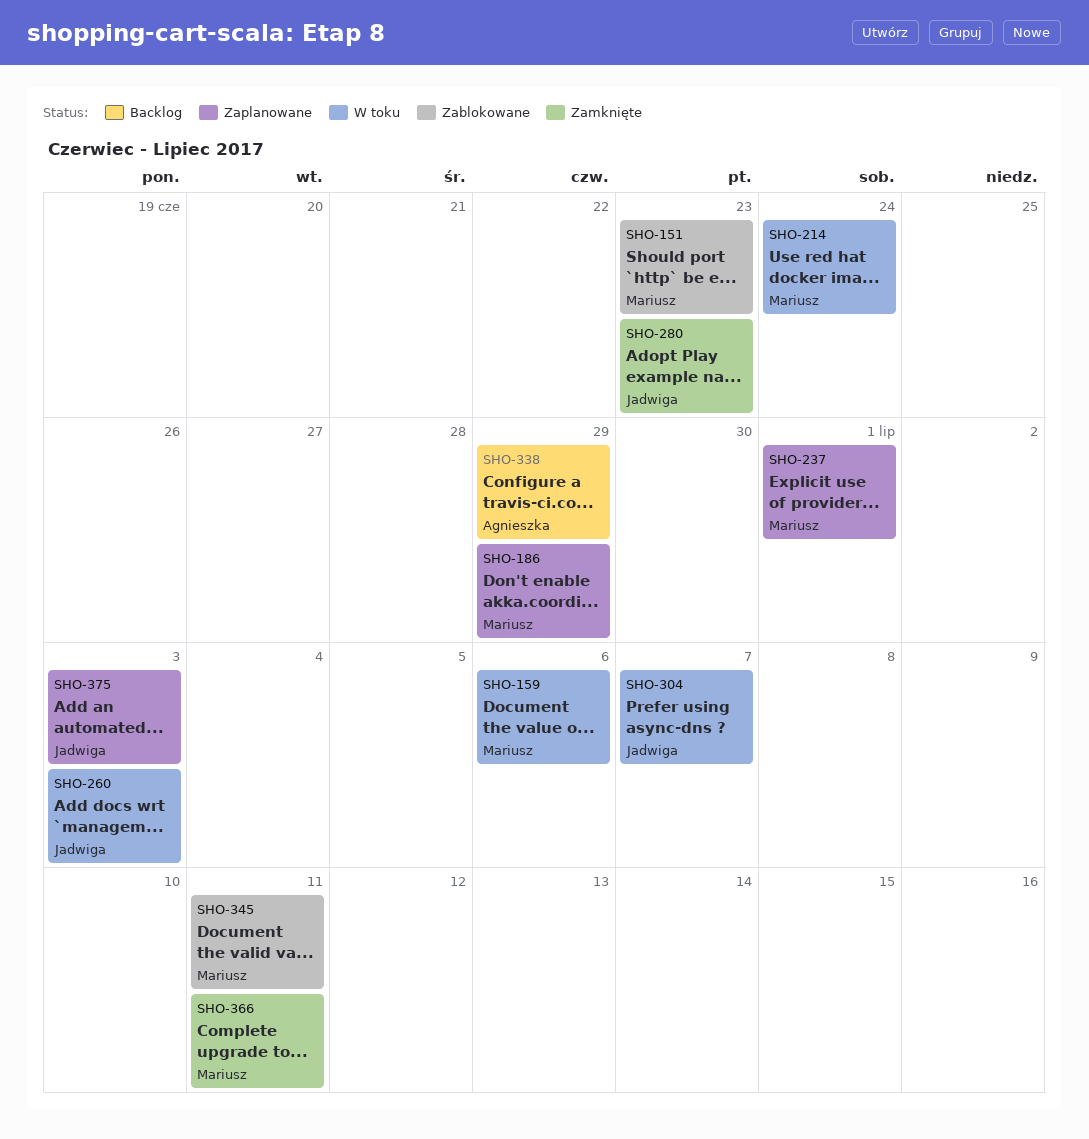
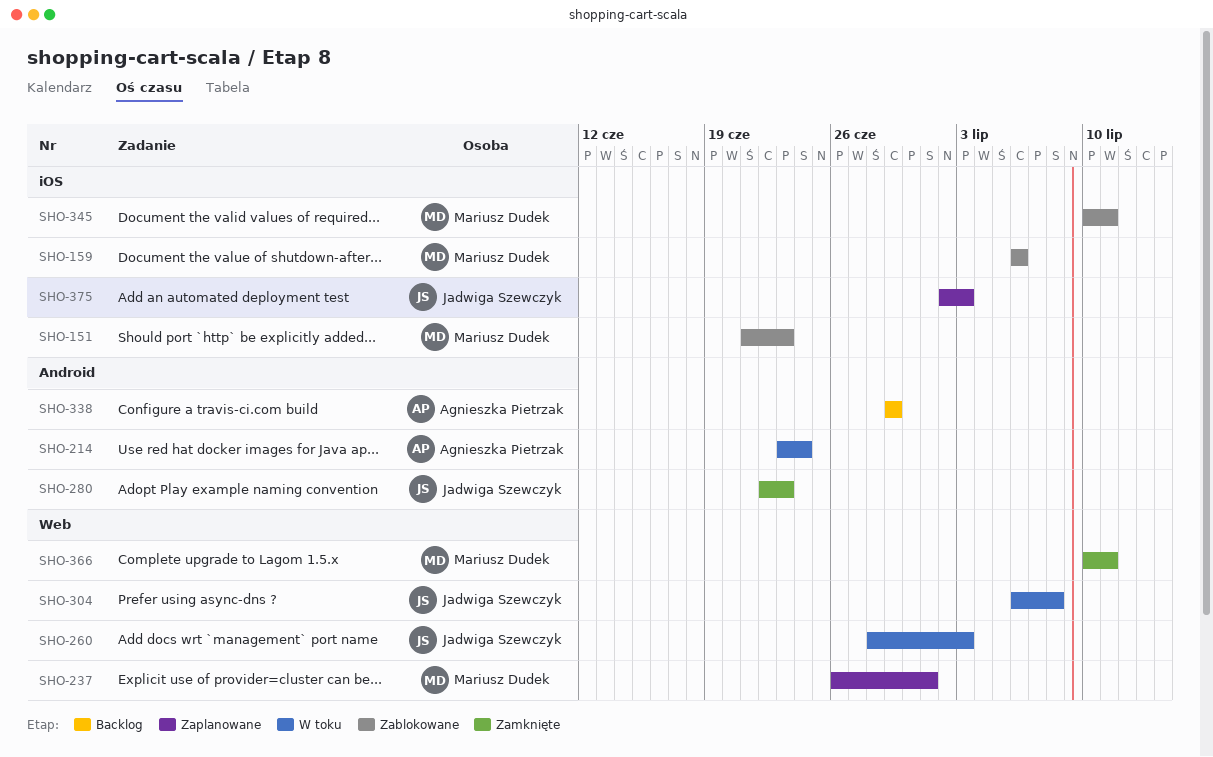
SHO-159, status: W toku -> Zablokowane
SHO-186: present -> none
SHO-214, owner: Mariusz Dudek -> Agnieszka Pietrzak
SHO-304, due: Jul 7 -> Jul 8

